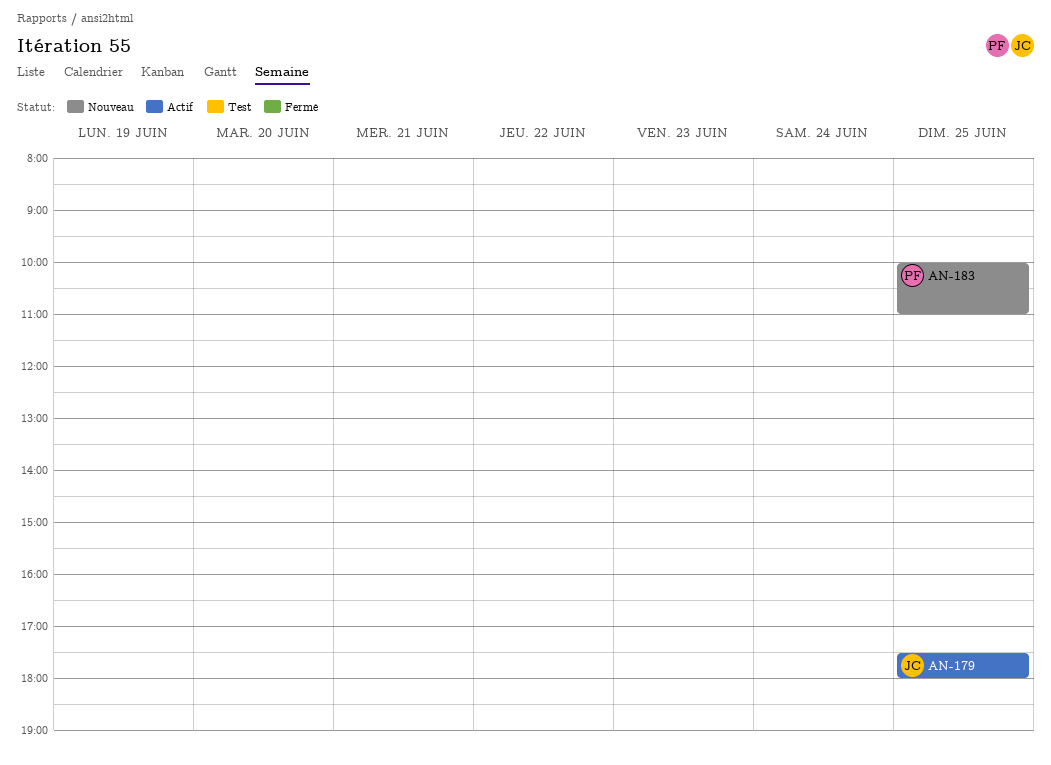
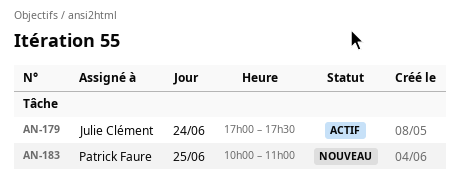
AN-179, day: Jun 25 -> Jun 24
AN-179, begins: 17:30 -> 17:00
AN-179, ends: 18:00 -> 17:30

